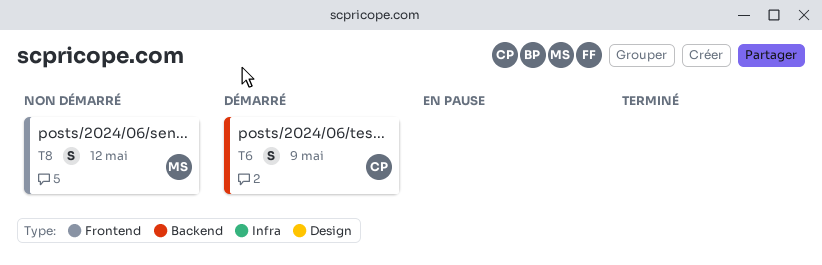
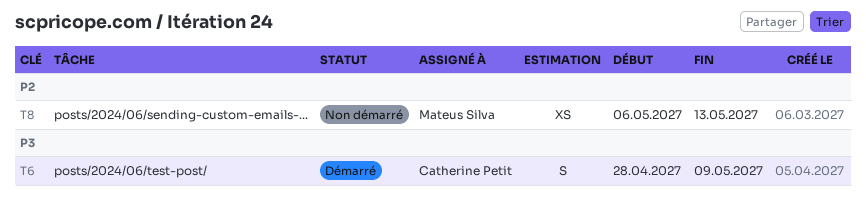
T8, estimate: S -> XS
T8, due: May 12 -> May 13

